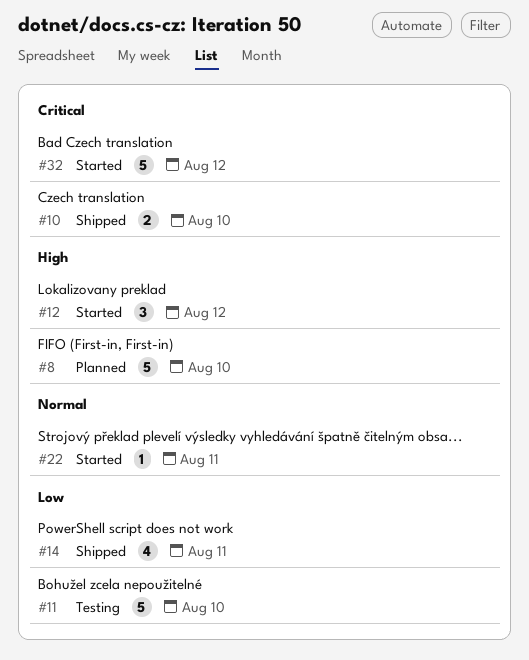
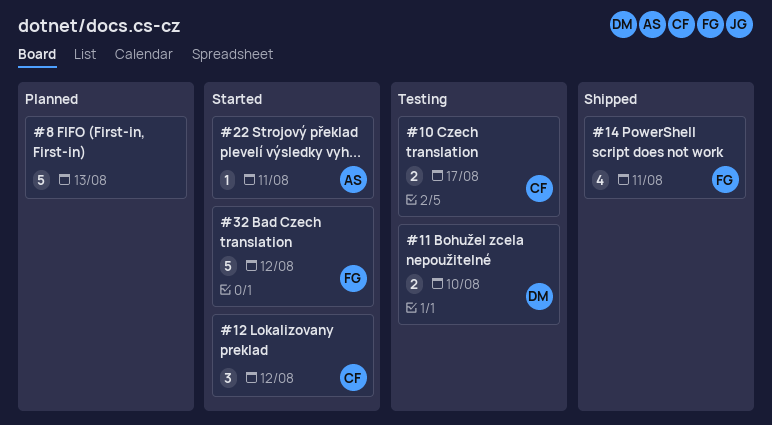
#8, due: Aug 10 -> Aug 13
#10, status: Shipped -> Testing
#10, due: Aug 10 -> Aug 17
#11, estimate: 5 -> 2

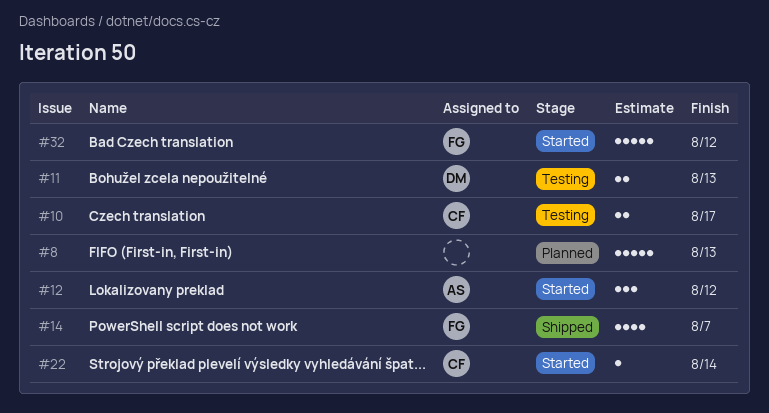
#11, due: Aug 10 -> Aug 13
#12, owner: CF -> AS
#14, due: Aug 11 -> Aug 7
#22, owner: AS -> CF
#22, due: Aug 11 -> Aug 14

